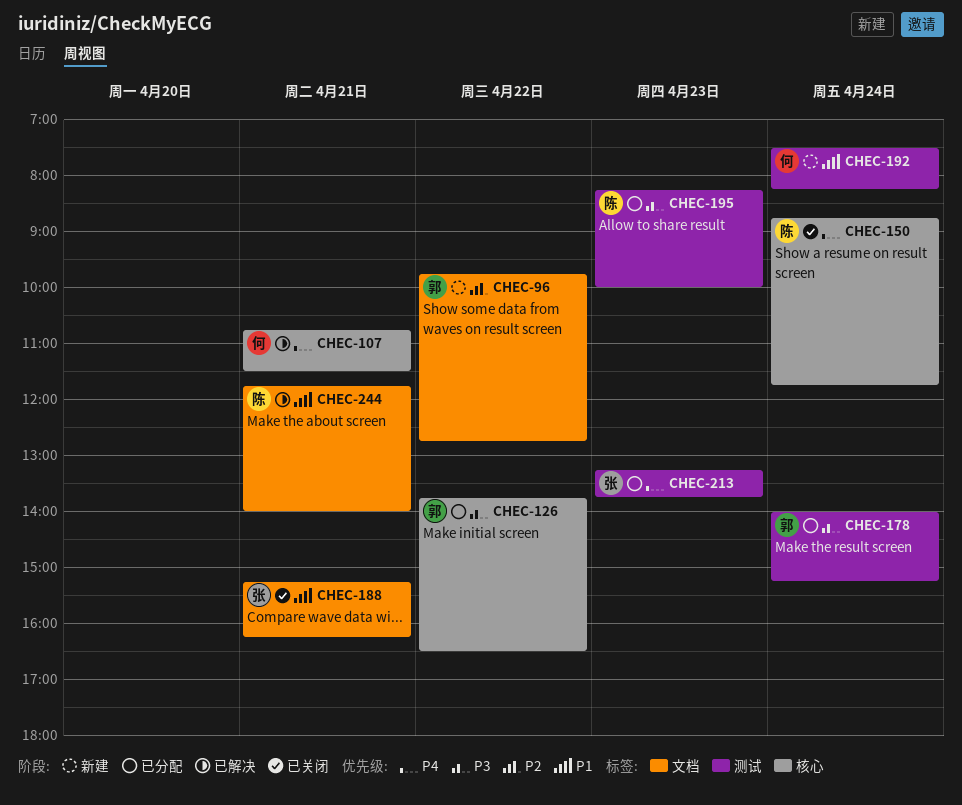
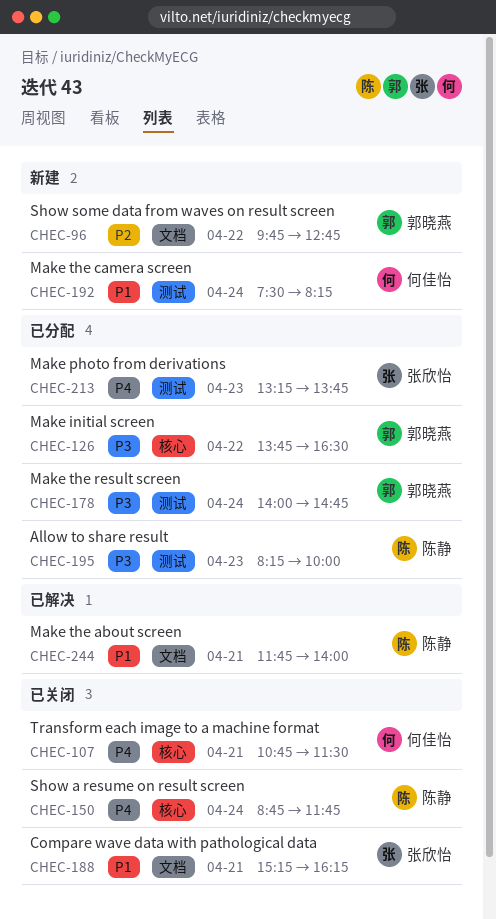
CHEC-107, status: 已解决 -> 已关闭
CHEC-178, ends: 15:15 -> 14:45

